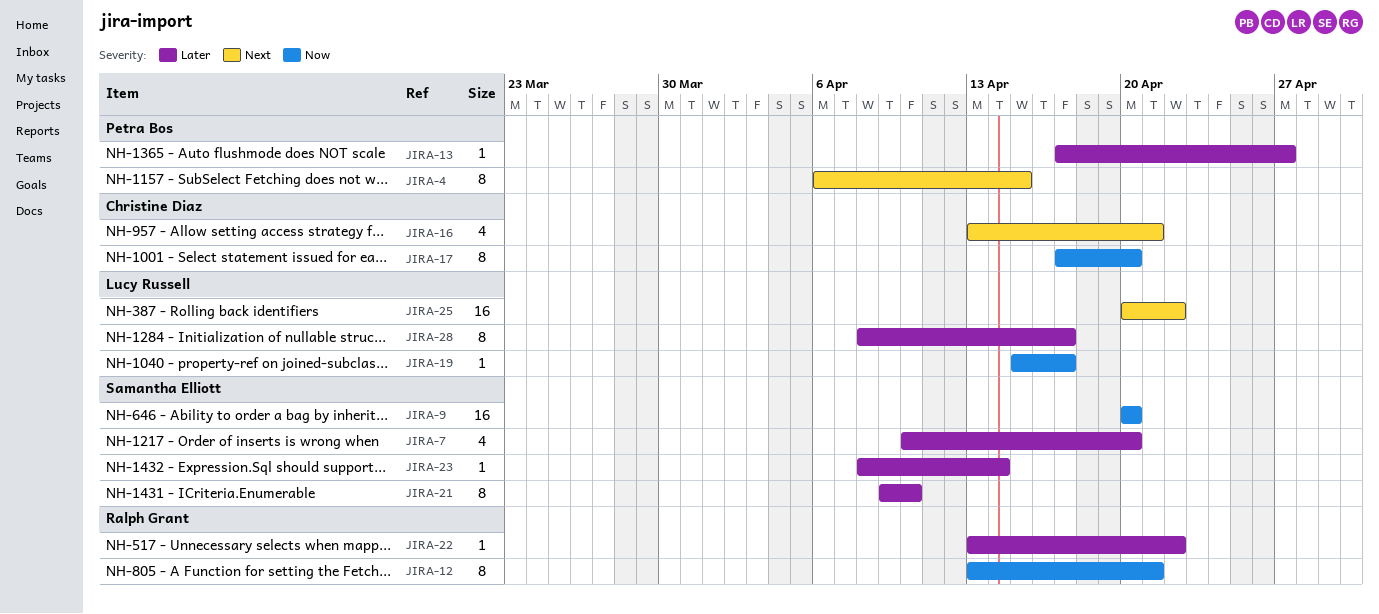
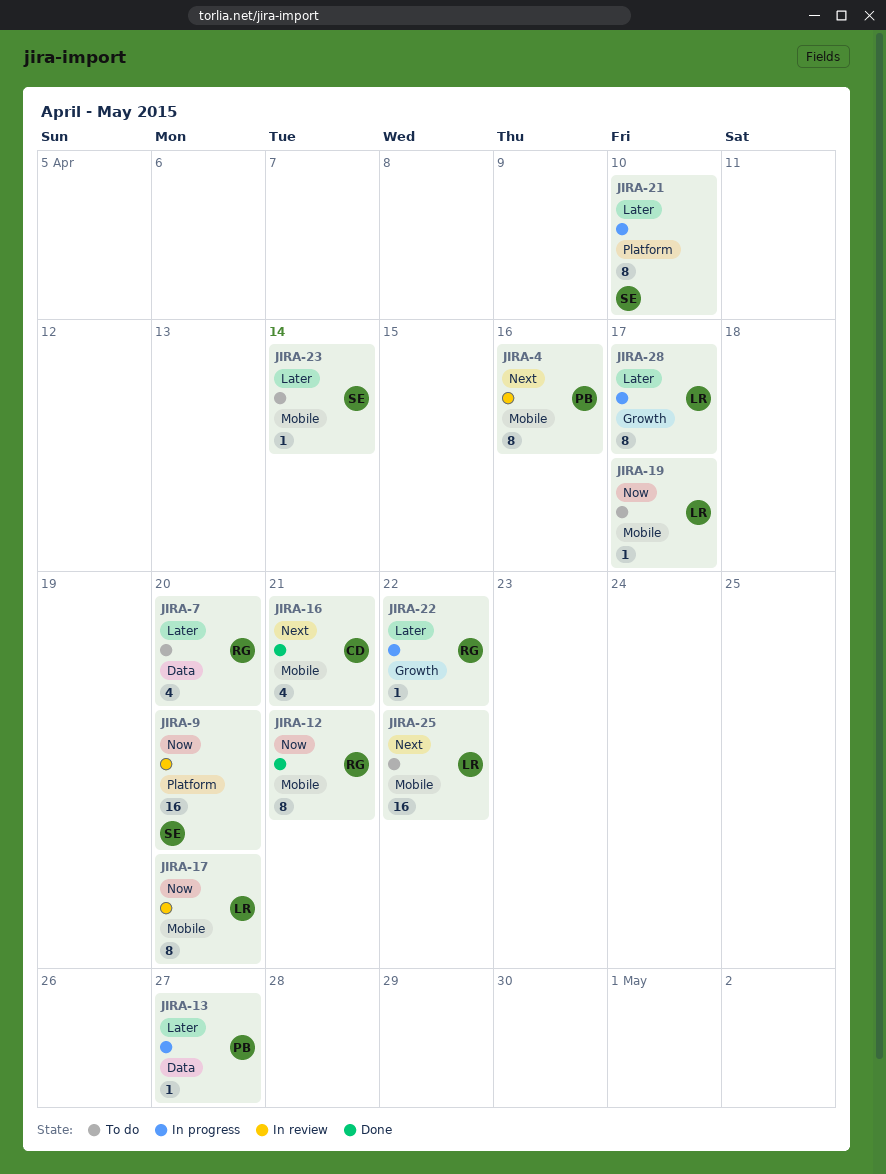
JIRA-4, due: Apr 15 -> Apr 16
JIRA-7, owner: Samantha Elliott -> Ralph Grant
JIRA-17, owner: Christine Diaz -> Lucy Russell

